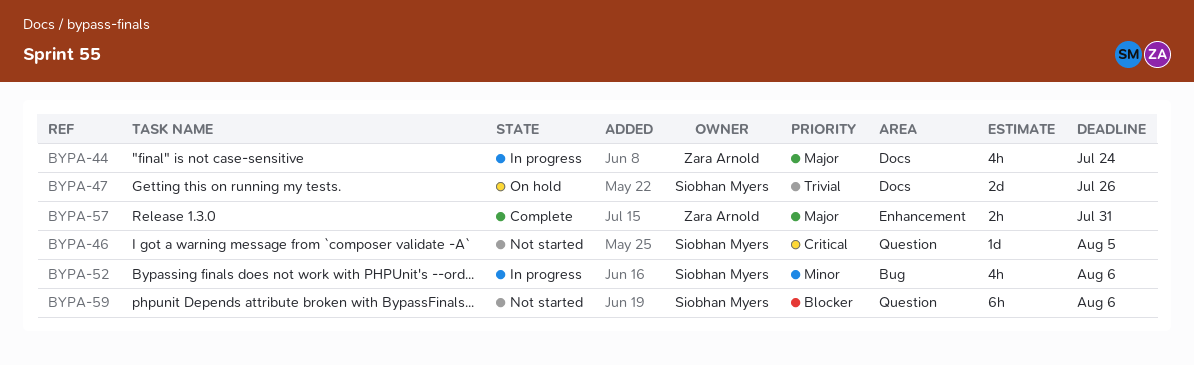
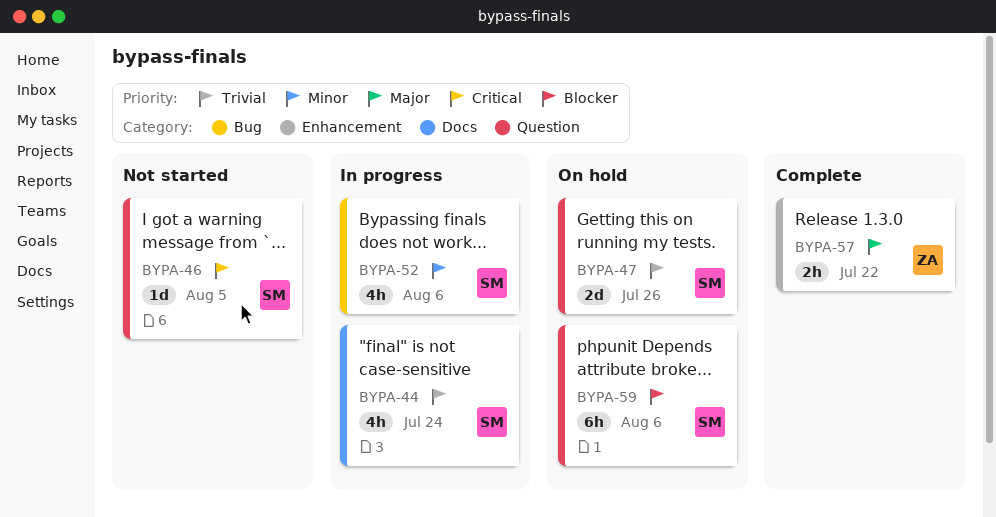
BYPA-44, owner: Zara Arnold -> Siobhan Myers
BYPA-44, priority: Major -> Trivial
BYPA-47, label: Docs -> Question
BYPA-57, due: Jul 31 -> Jul 22
BYPA-59, status: Not started -> On hold

